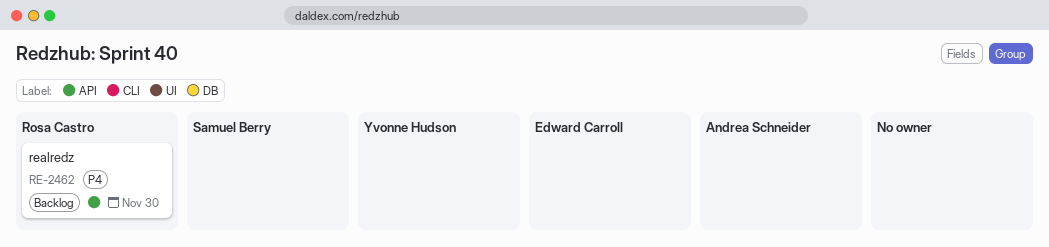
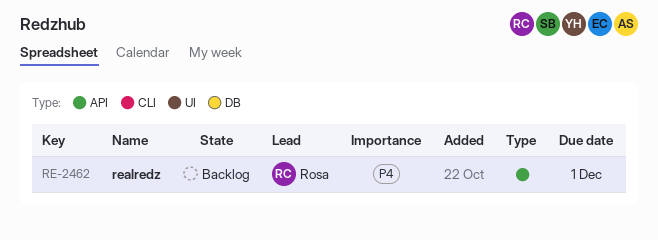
RE-2462, due: Nov 30 -> Dec 1

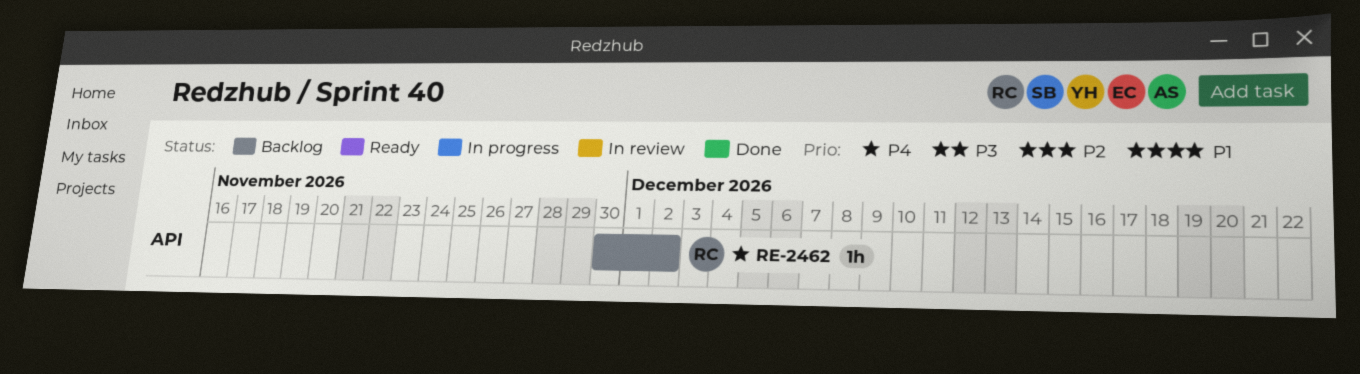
RE-2462, due: Dec 1 -> Dec 2

